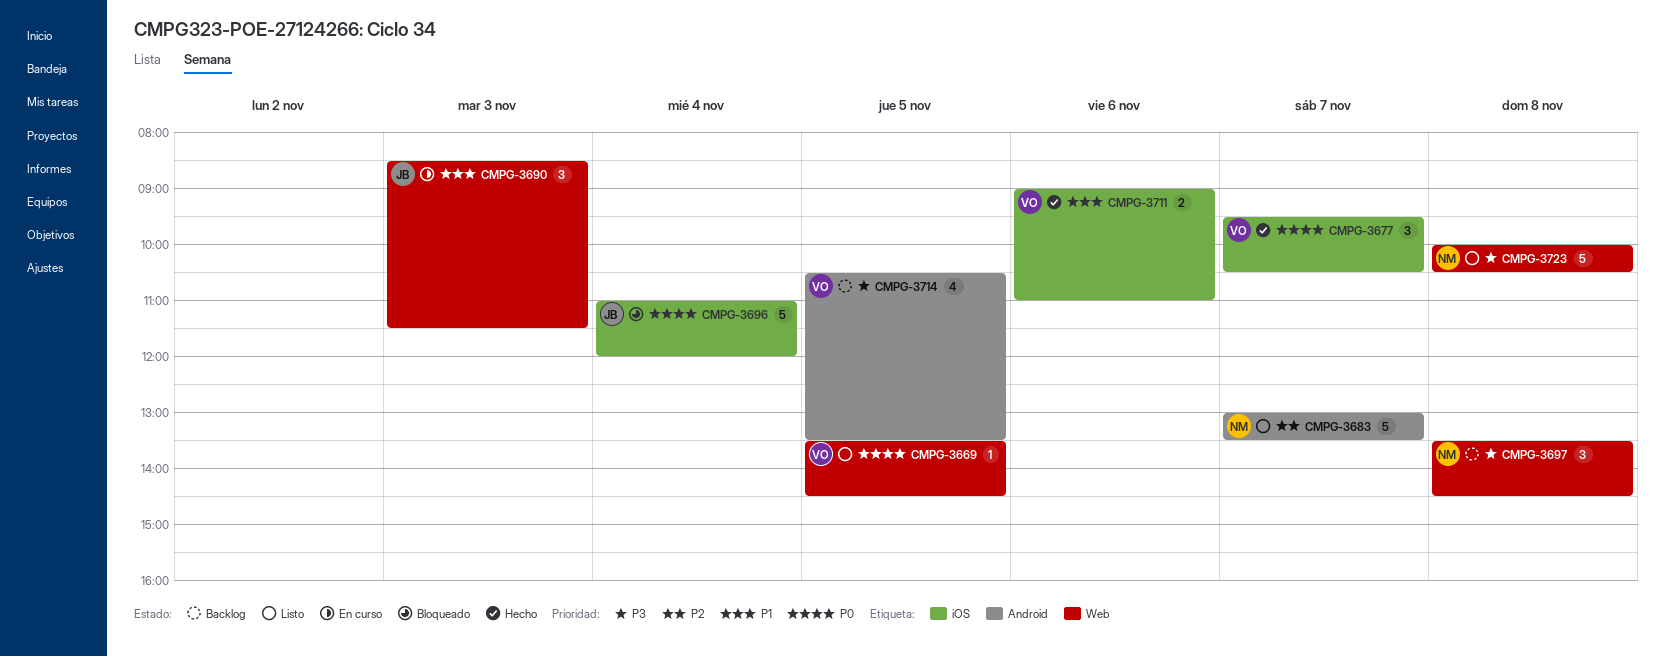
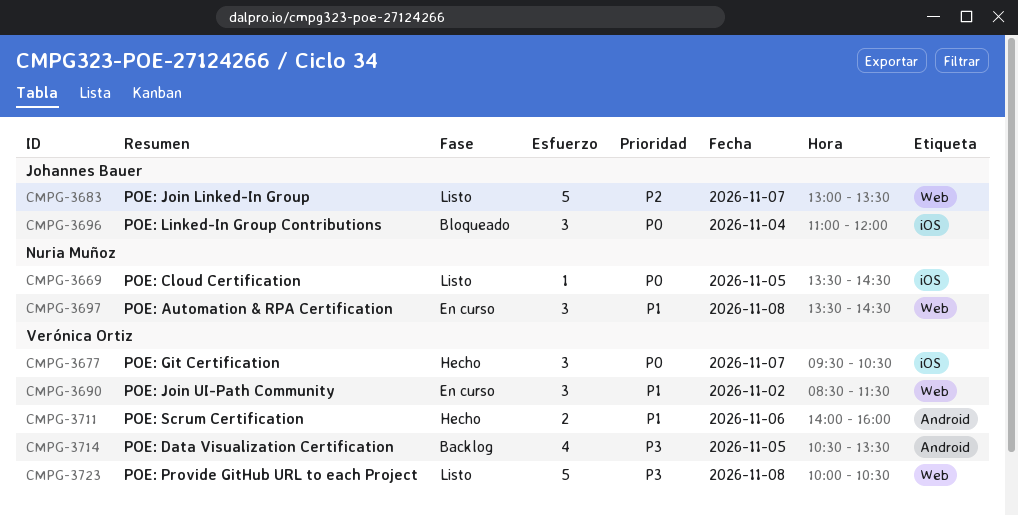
CMPG-3669, owner: Verónica Ortiz -> Nuria Muñoz
CMPG-3669, label: Web -> iOS
CMPG-3683, owner: Nuria Muñoz -> Johannes Bauer
CMPG-3683, label: Android -> Web
CMPG-3690, owner: Johannes Bauer -> Verónica Ortiz
CMPG-3690, day: Nov 3 -> Nov 2
CMPG-3696, estimate: 5 -> 3
CMPG-3697, status: Backlog -> En curso
CMPG-3697, priority: P3 -> P1
CMPG-3711, label: iOS -> Android
CMPG-3711, begins: 09:00 -> 14:00
CMPG-3711, ends: 11:00 -> 16:00
CMPG-3723, owner: Nuria Muñoz -> Verónica Ortiz

